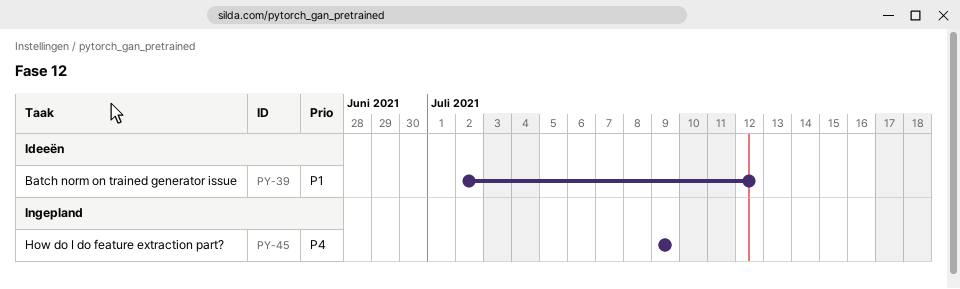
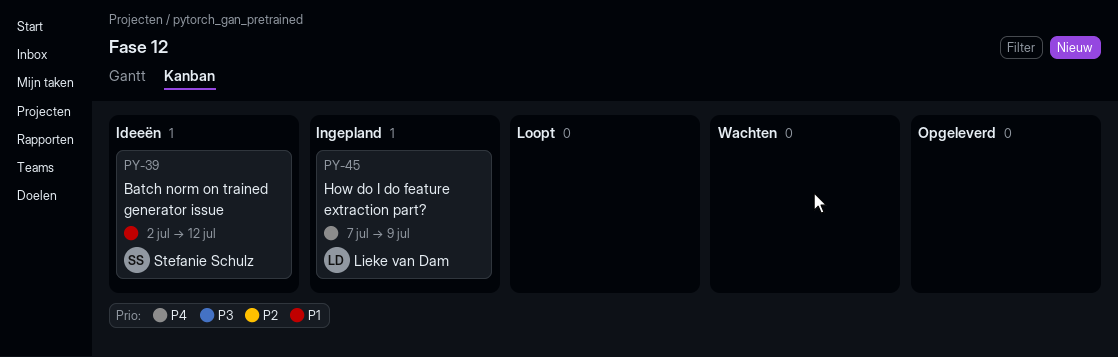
PY-45, start: Jul 9 -> Jul 7

